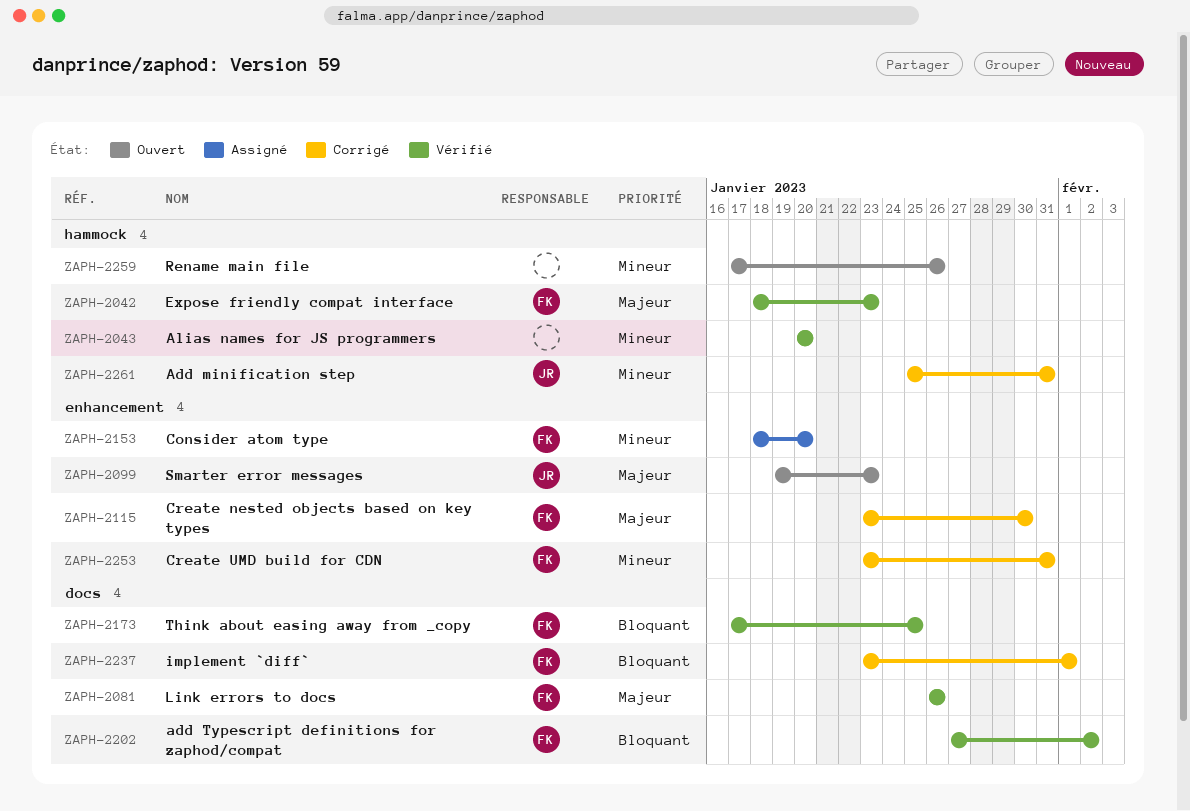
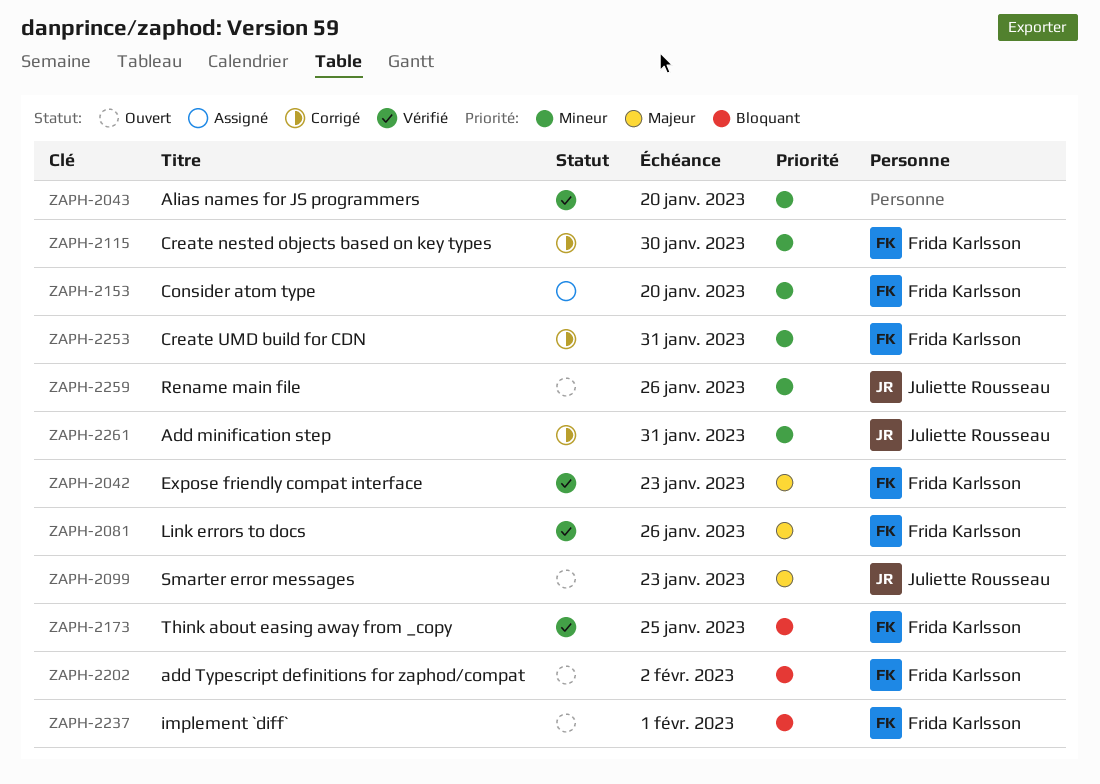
ZAPH-2115, priority: Majeur -> Mineur
ZAPH-2202, status: Vérifié -> Ouvert
ZAPH-2237, status: Corrigé -> Ouvert
ZAPH-2259, owner: none -> Juliette Rousseau

